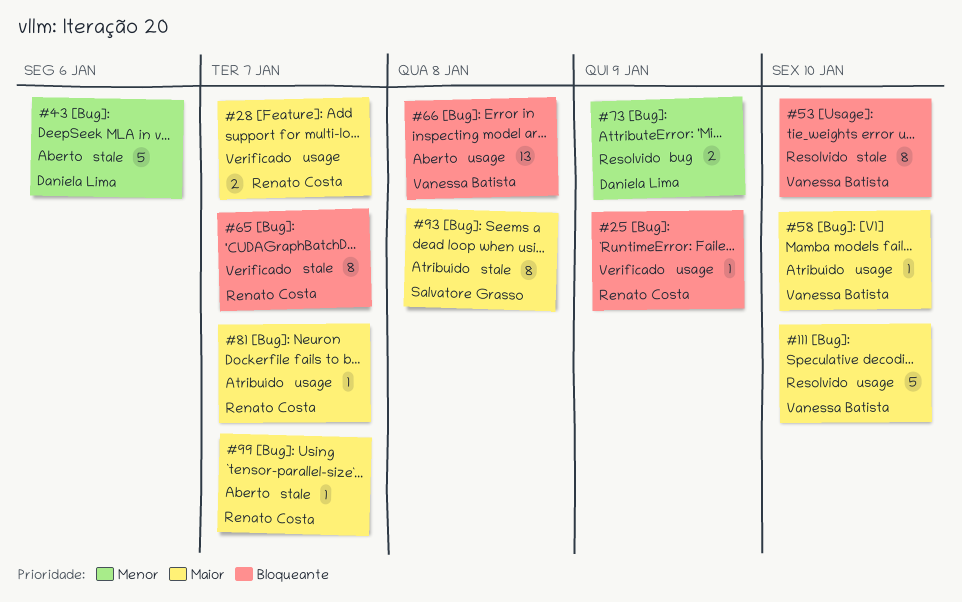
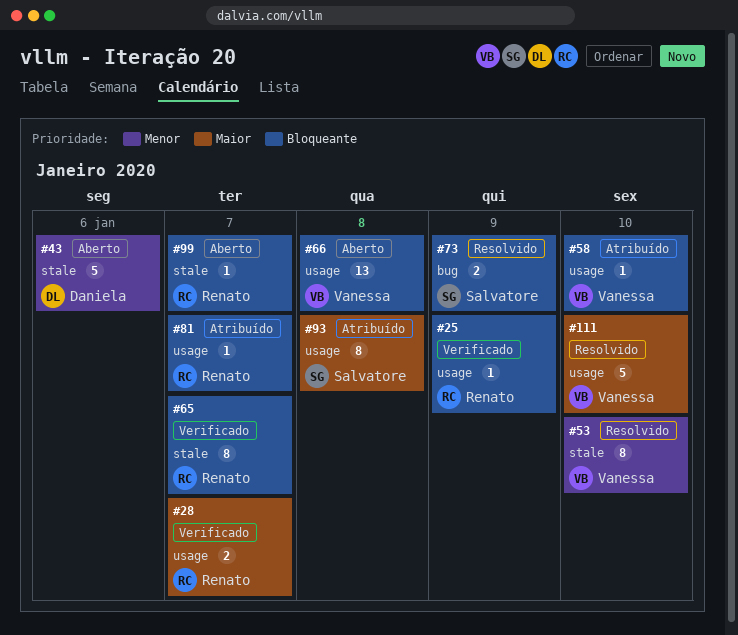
#53, priority: Bloqueante -> Menor
#58, priority: Maior -> Bloqueante
#73, owner: Daniela Lima -> Salvatore Grasso
#73, priority: Menor -> Bloqueante
#81, priority: Maior -> Bloqueante
#93, label: stale -> usage
#99, priority: Maior -> Bloqueante

